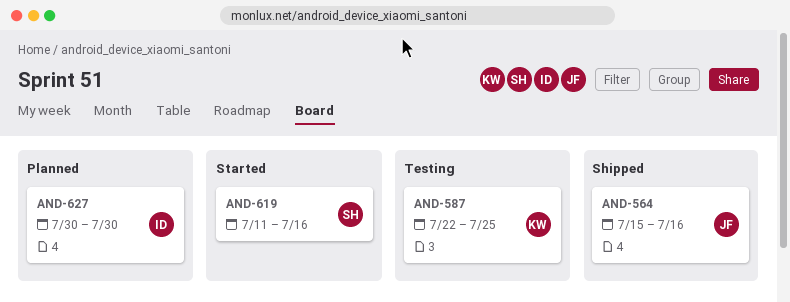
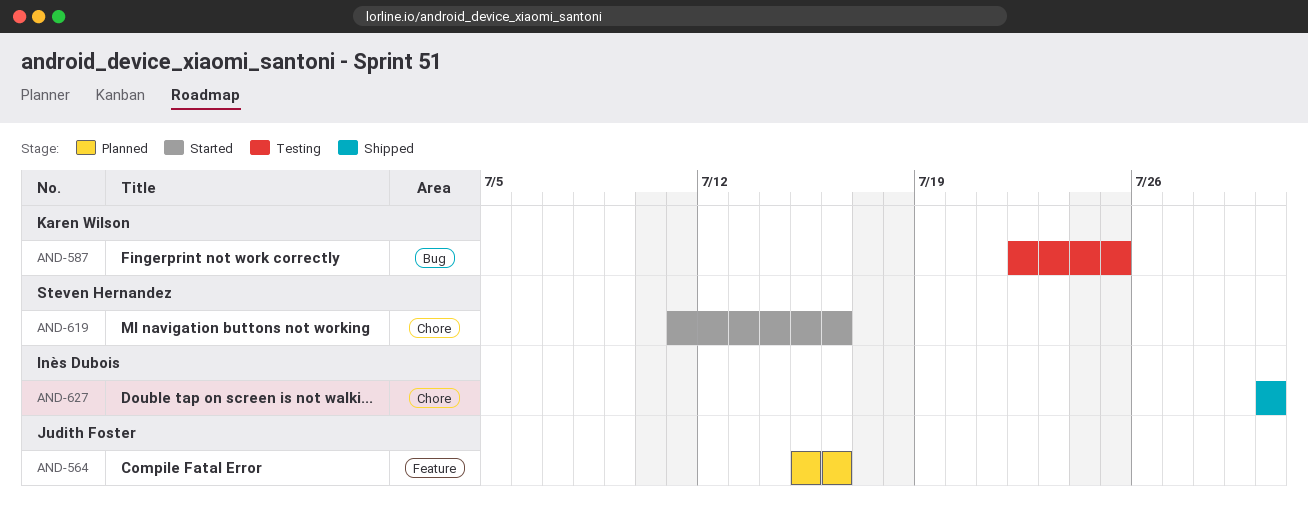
AND-564, status: Shipped -> Planned
AND-627, status: Planned -> Shipped

